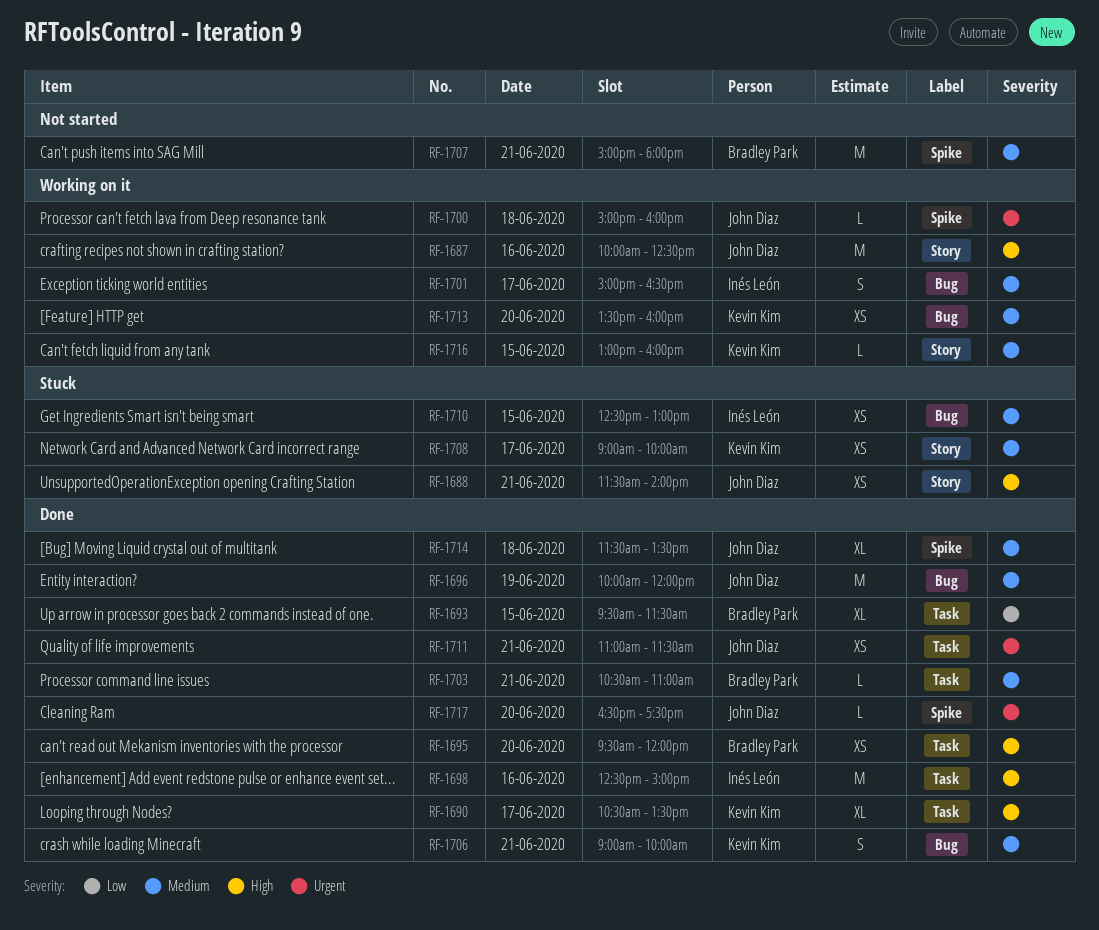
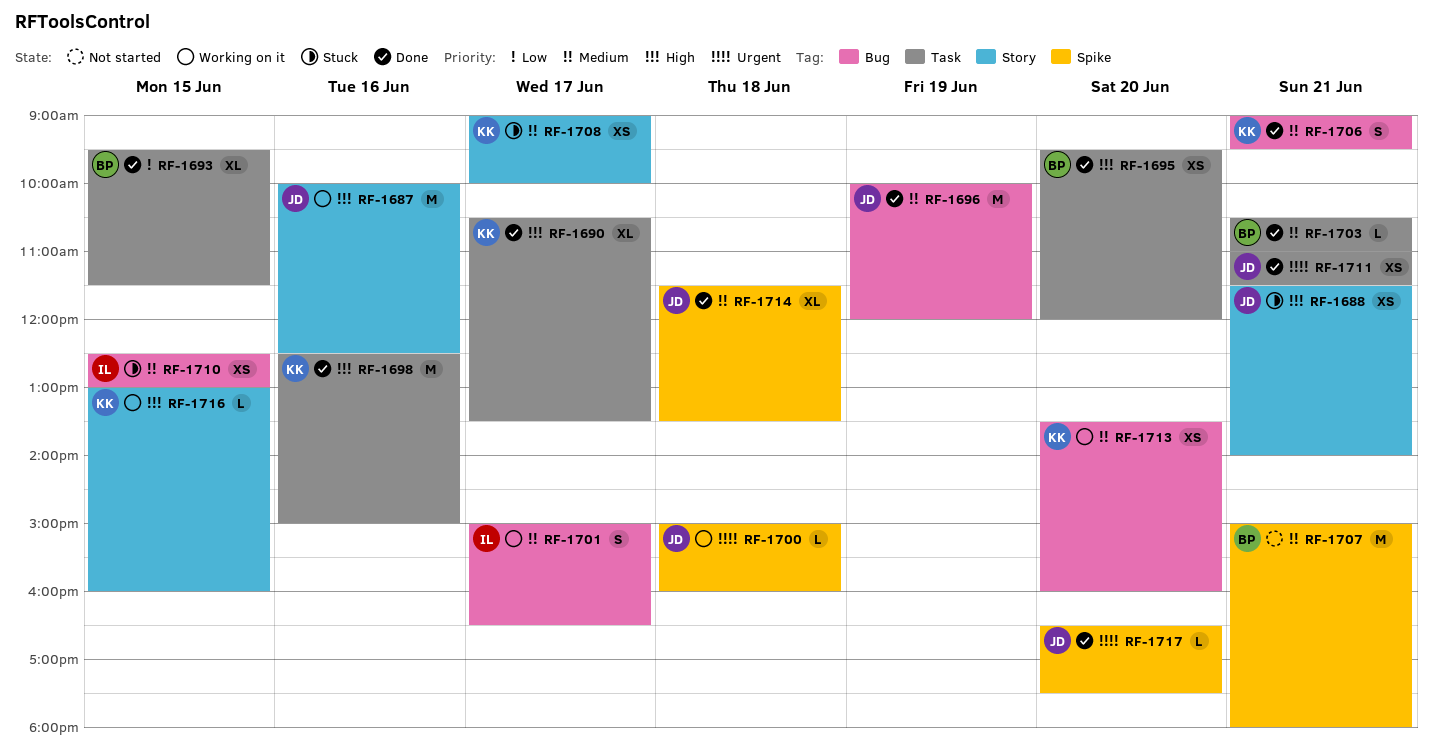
RF-1698, owner: Inés León -> Kevin Kim
RF-1706, ends: 10:00 -> 09:30
RF-1716, priority: Medium -> High

